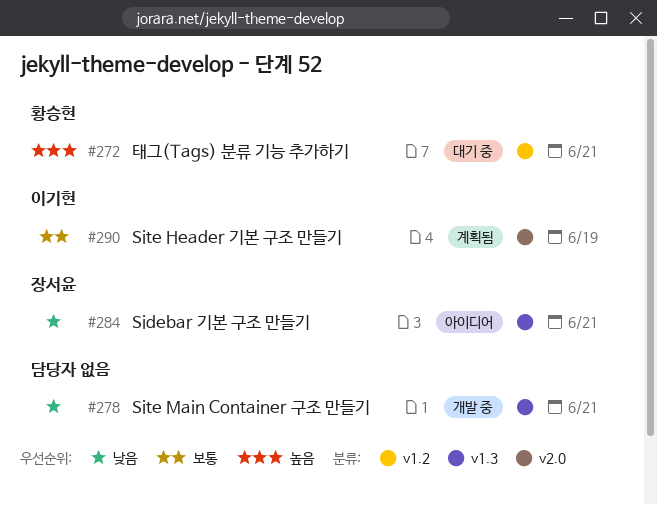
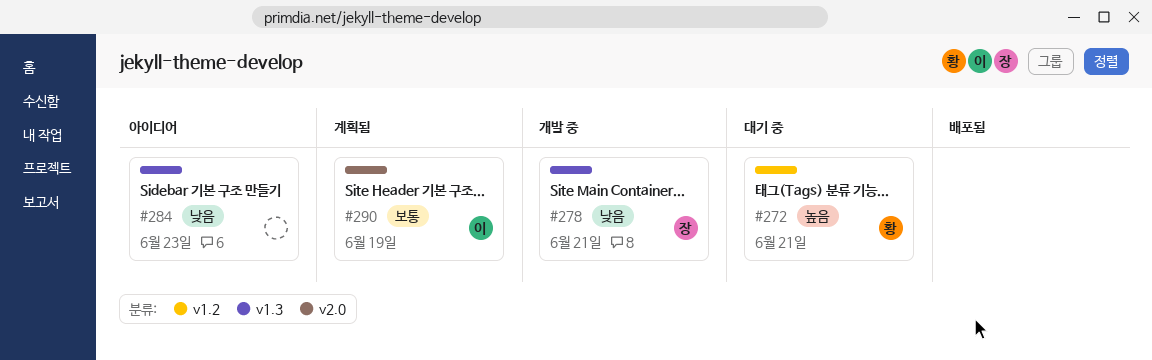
#278, owner: none -> 장서윤
#284, owner: 장서윤 -> none
#284, due: Jun 21 -> Jun 23

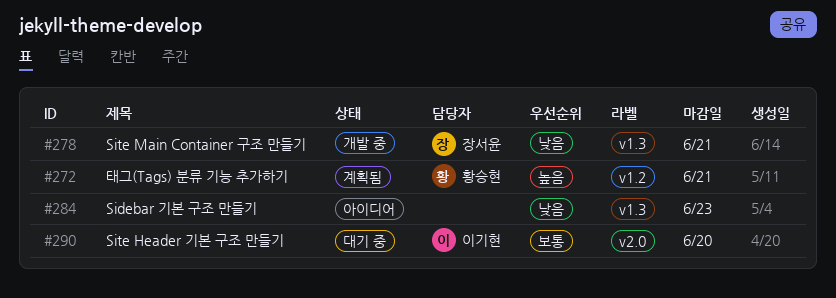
#272, status: 대기 중 -> 계획됨
#290, status: 계획됨 -> 대기 중
#290, due: Jun 19 -> Jun 20

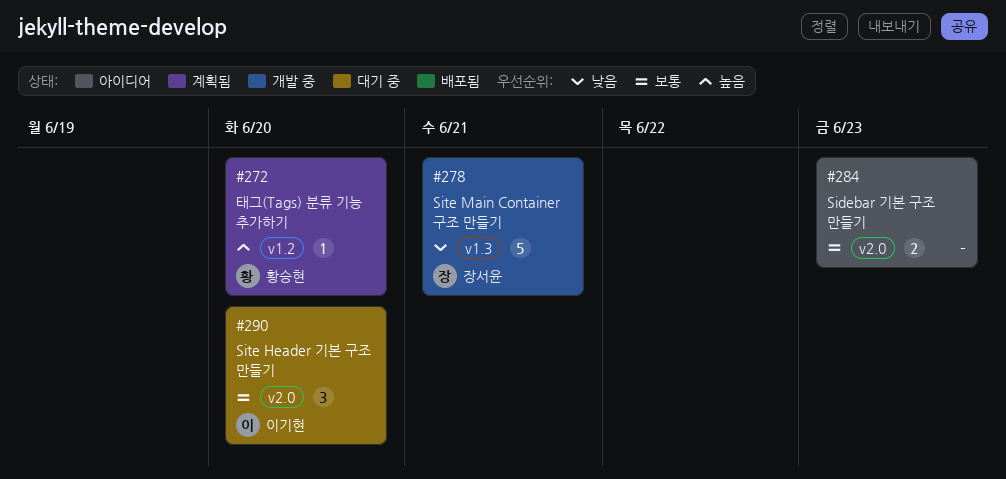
#272, due: Jun 21 -> Jun 20
#284, priority: 낮음 -> 보통
#284, label: v1.3 -> v2.0

